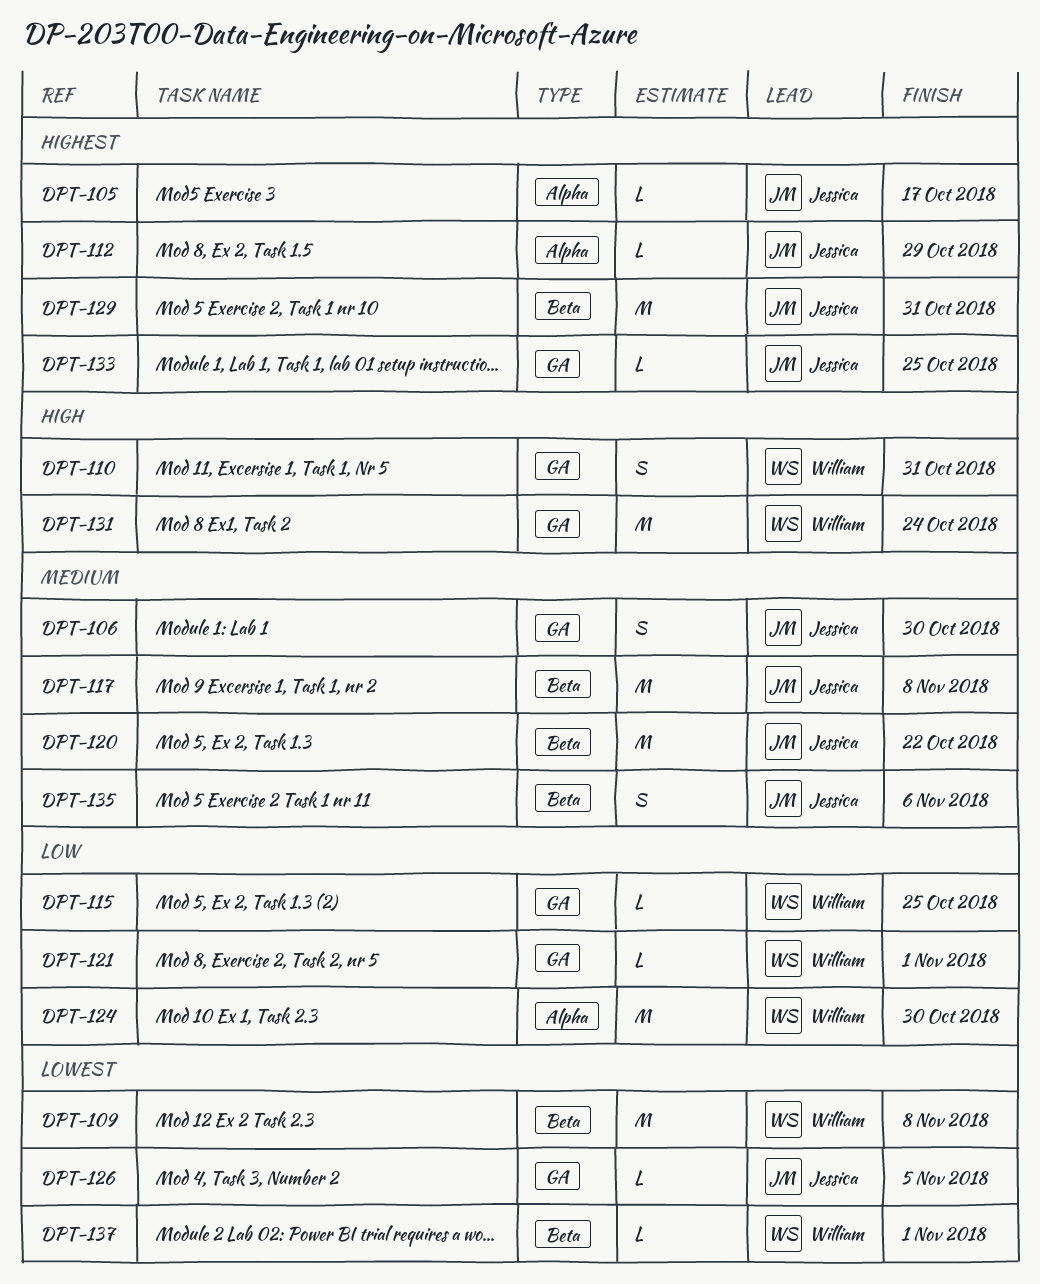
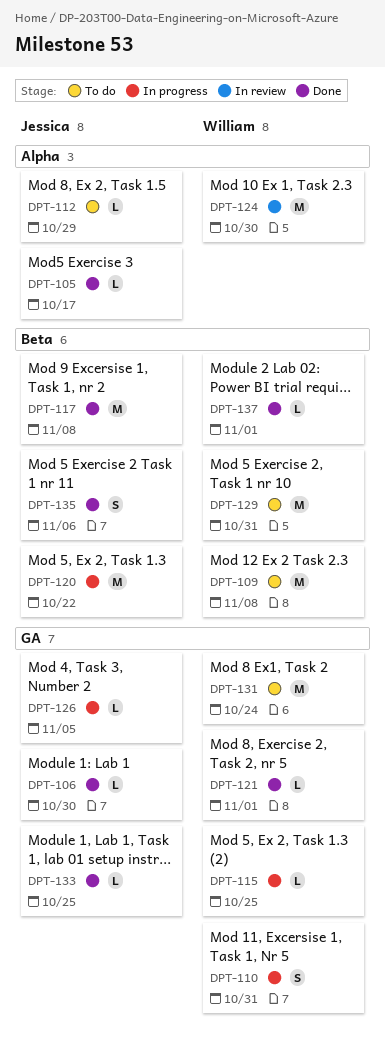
DPT-106, estimate: S -> L
DPT-129, owner: Jessica -> William

